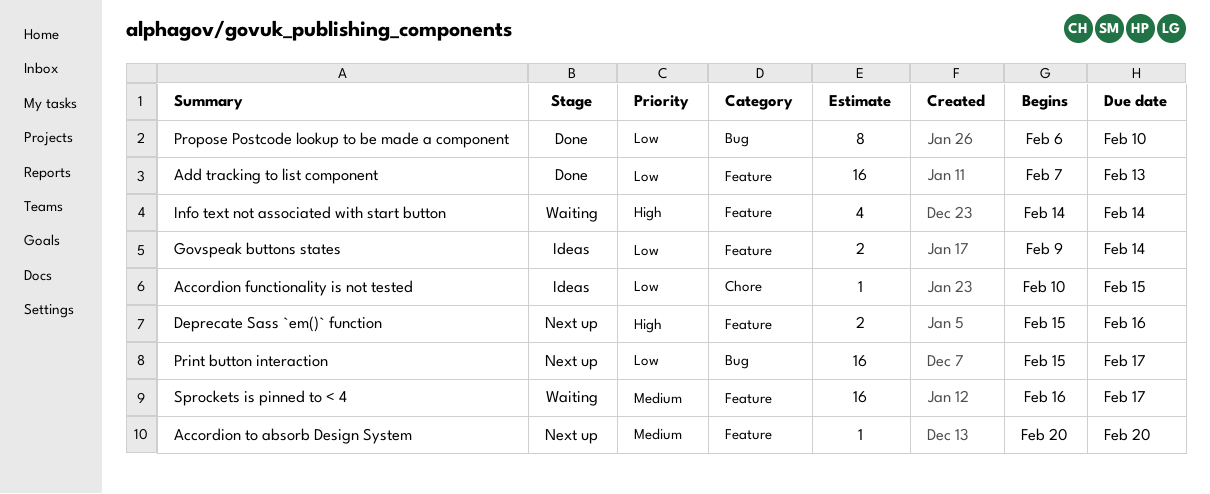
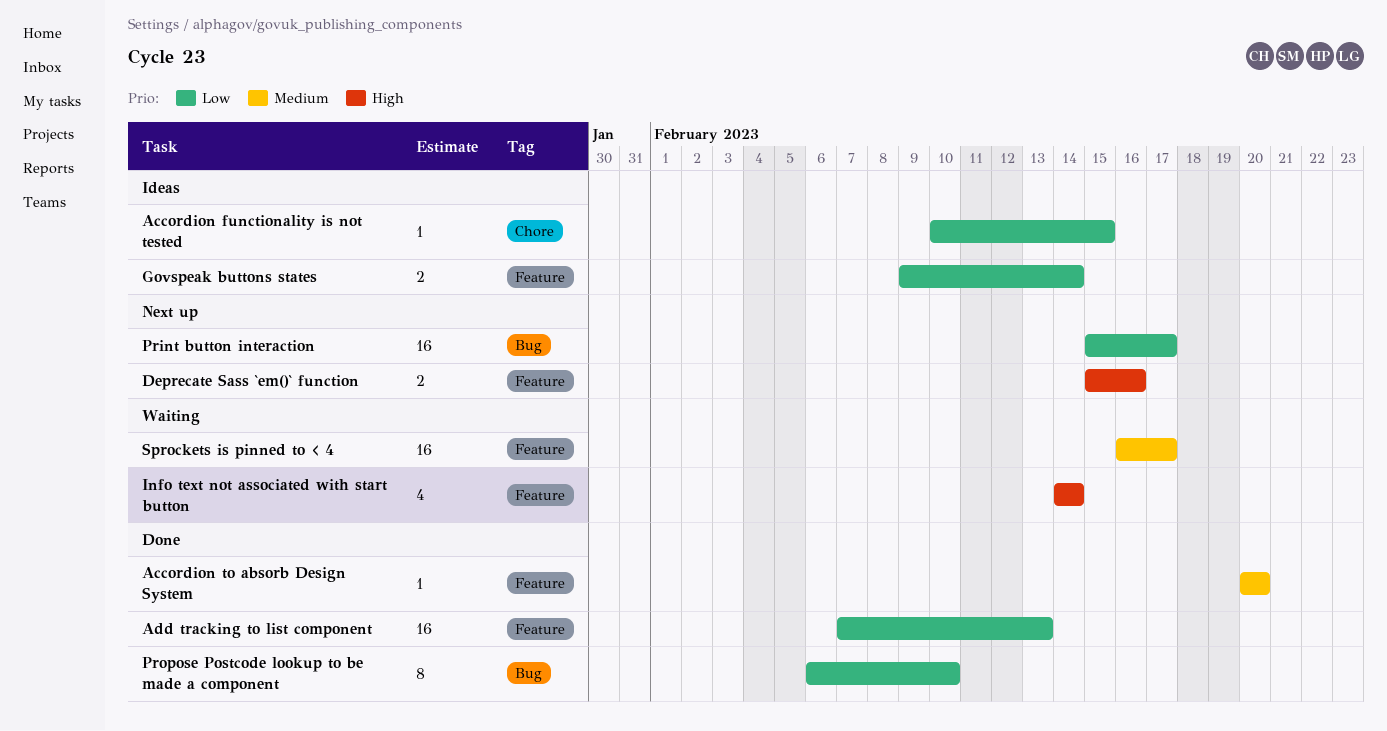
Accordion to absorb Design System, status: Next up -> Done

